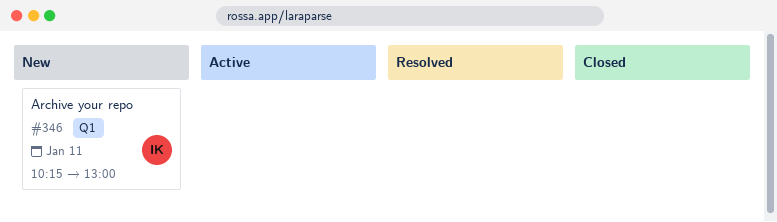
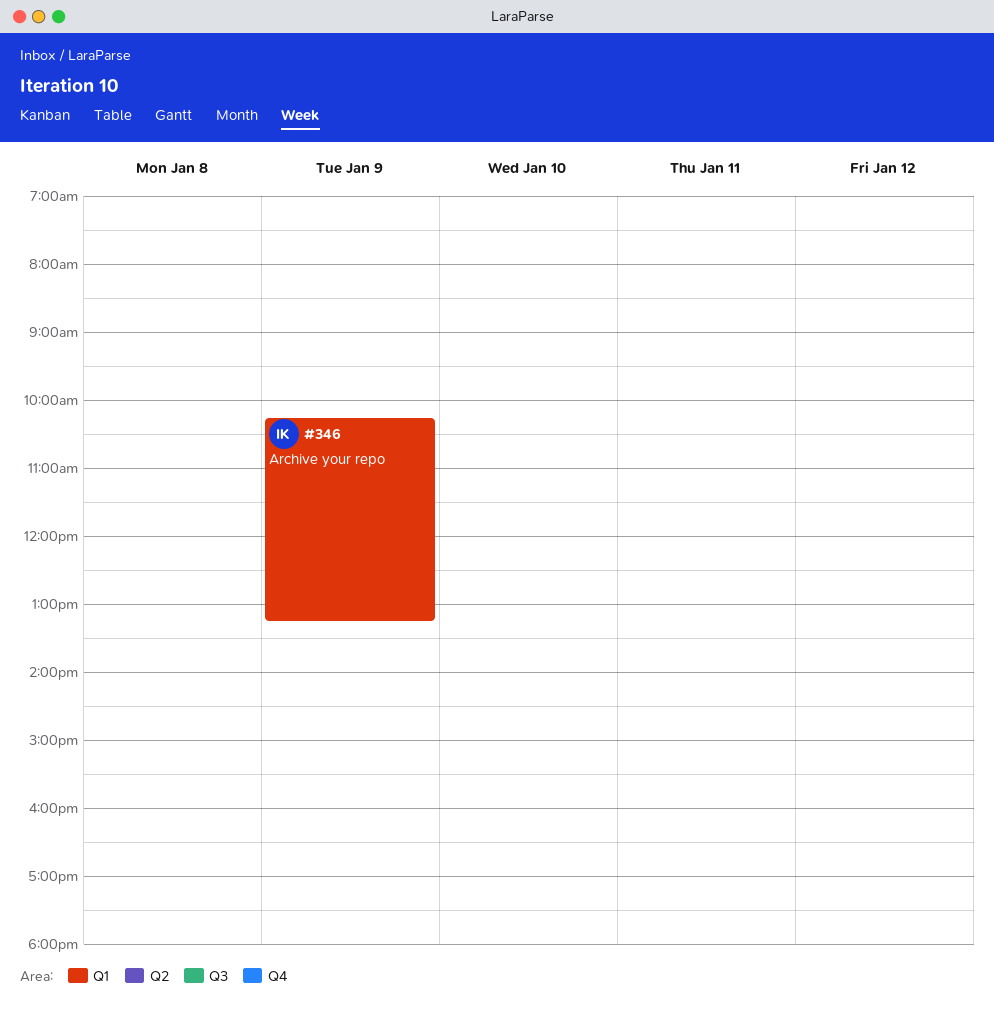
#346, day: Jan 11 -> Jan 9
#346, ends: 13:00 -> 13:15

